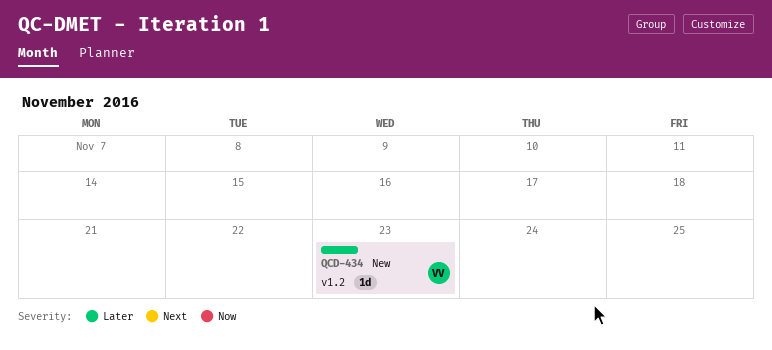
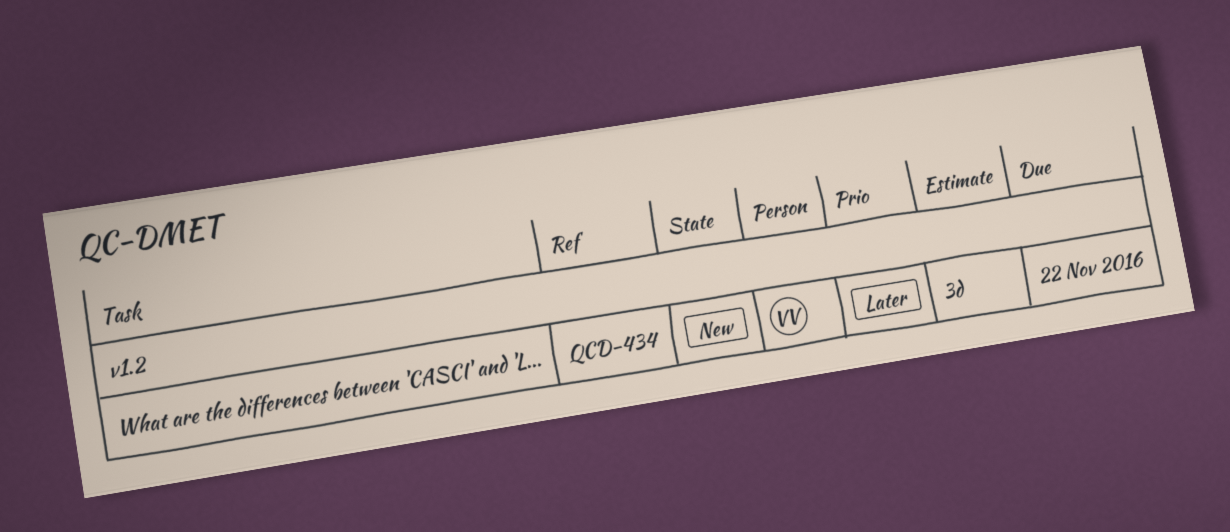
QCD-434, estimate: 1d -> 3d
QCD-434, due: Nov 23 -> Nov 22

